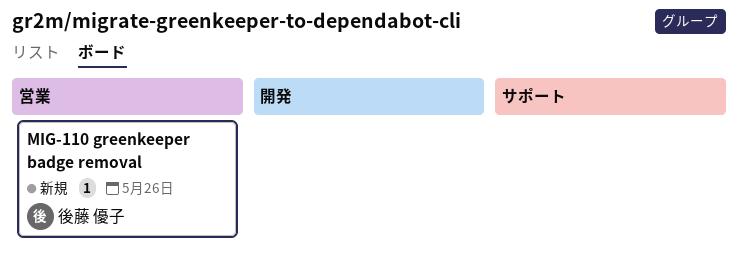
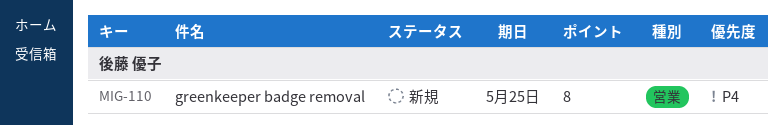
MIG-110, estimate: 1 -> 8
MIG-110, due: May 26 -> May 25

